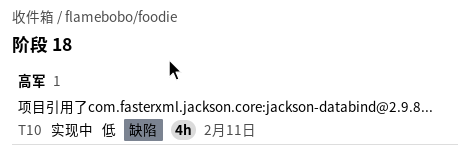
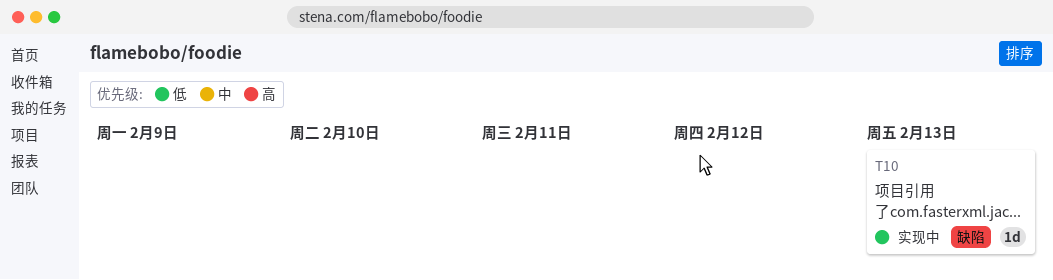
T10, estimate: 4h -> 1d
T10, due: Feb 11 -> Feb 13

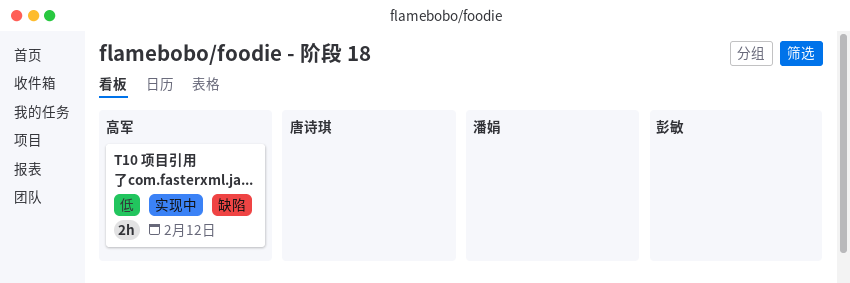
T10, estimate: 1d -> 2h
T10, due: Feb 13 -> Feb 12

